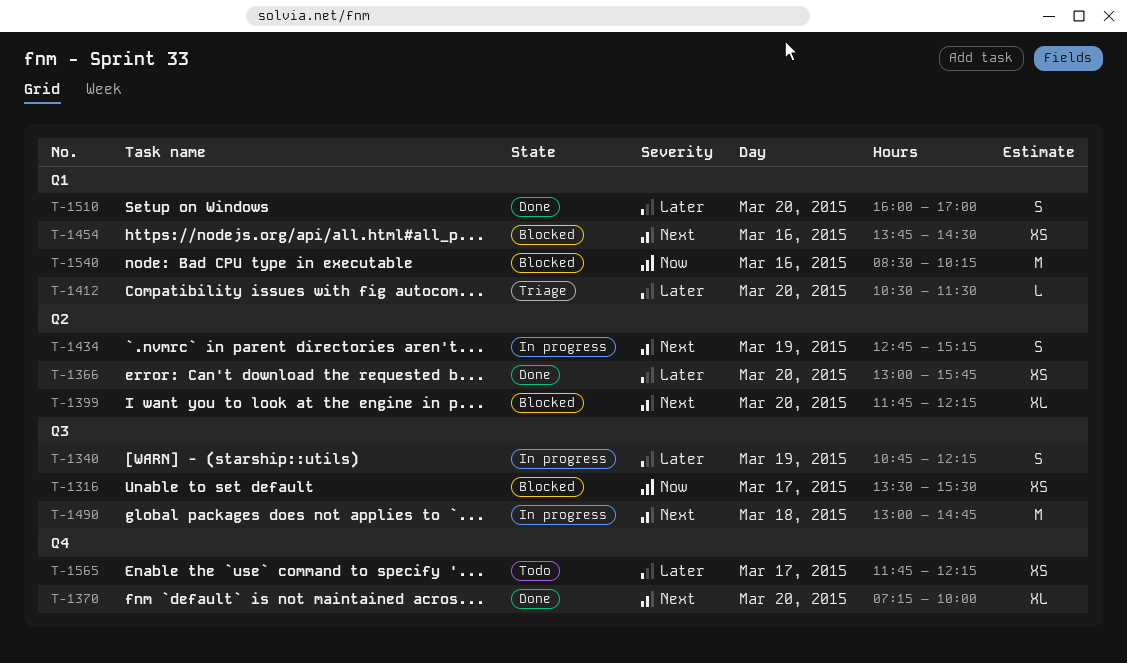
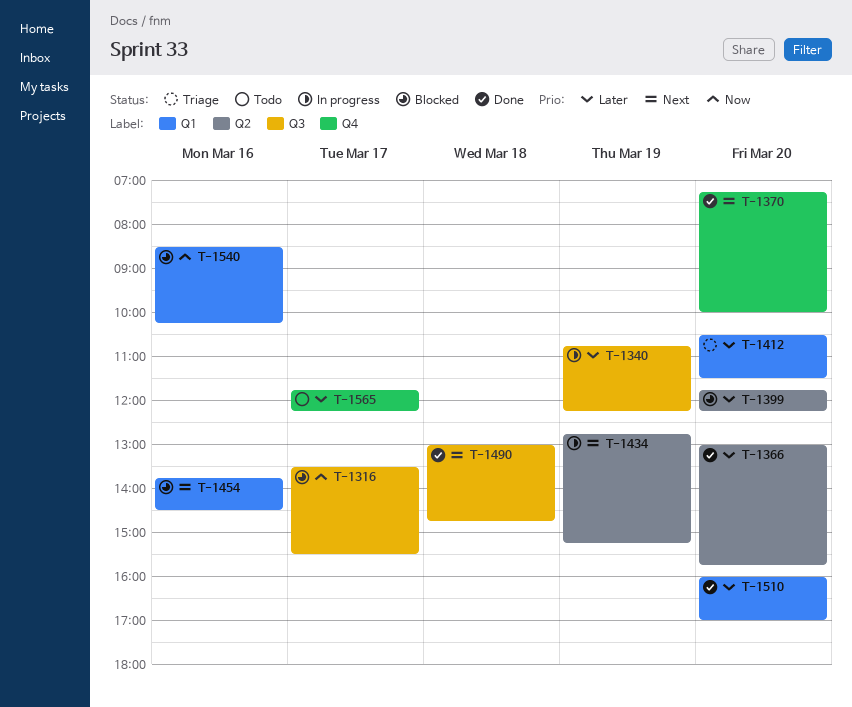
T-1399, priority: Next -> Later
T-1490, status: In progress -> Done

